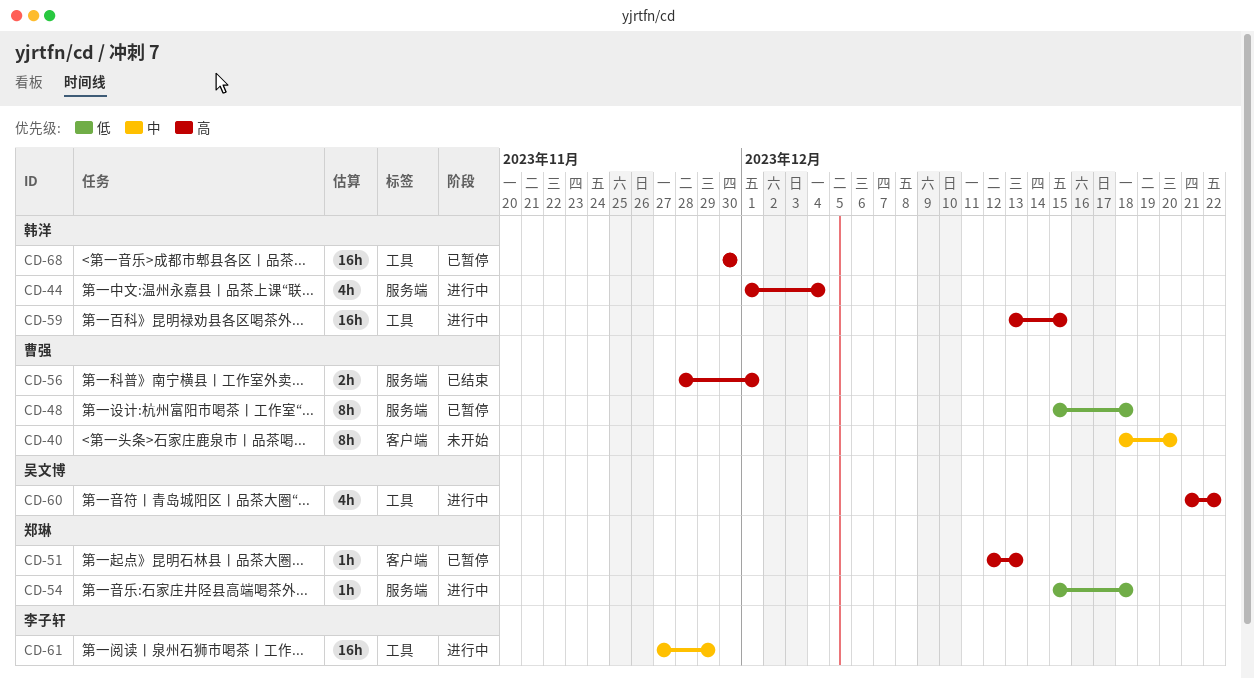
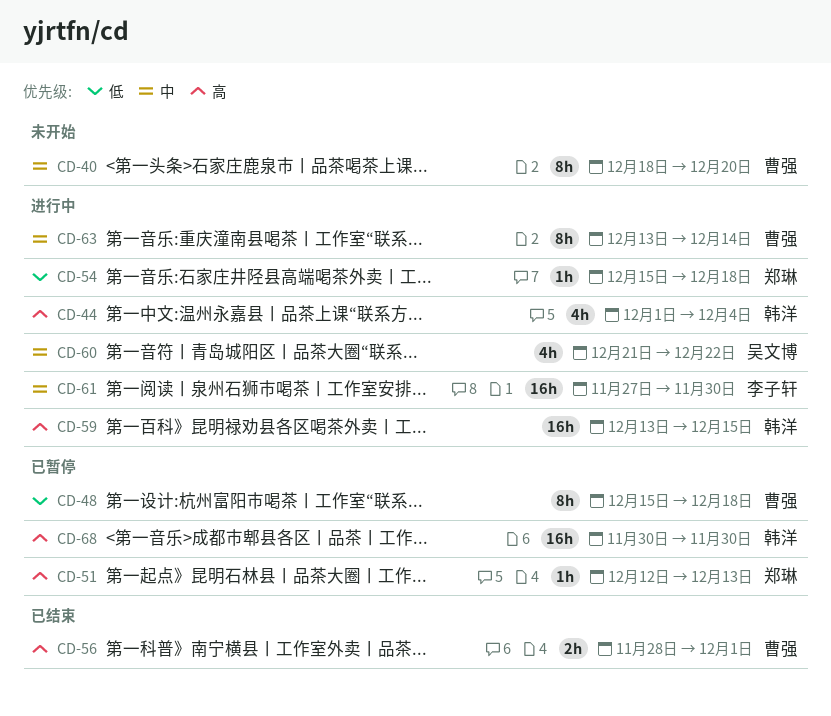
CD-60, priority: 高 -> 中
CD-61, due: Nov 29 -> Nov 30
CD-63: none -> present

